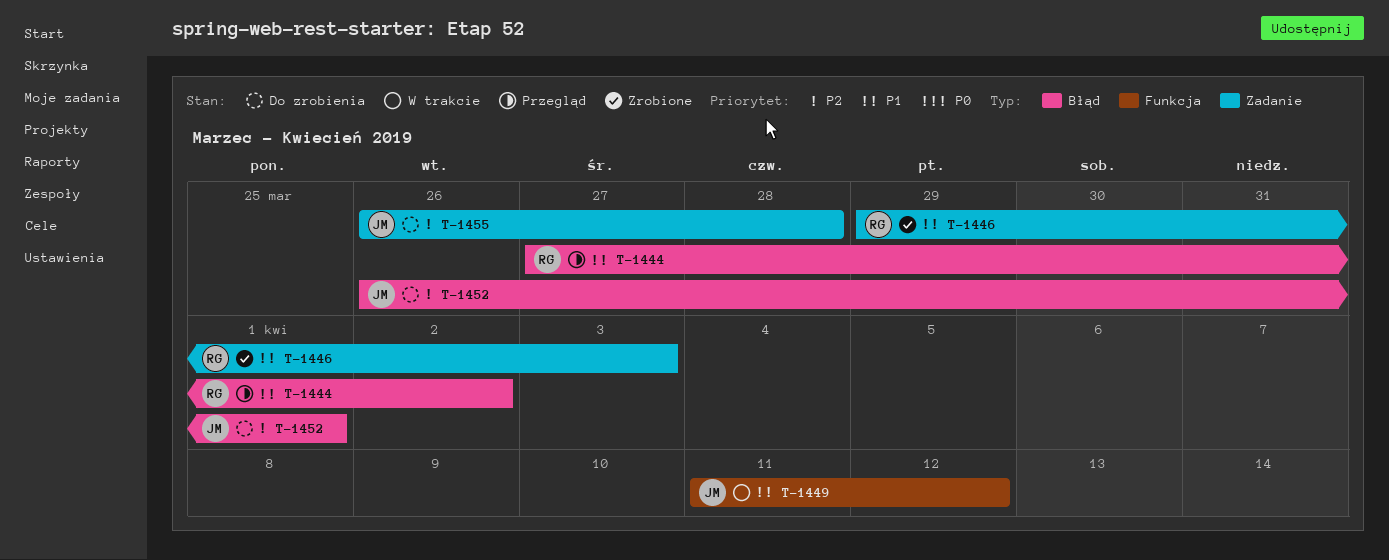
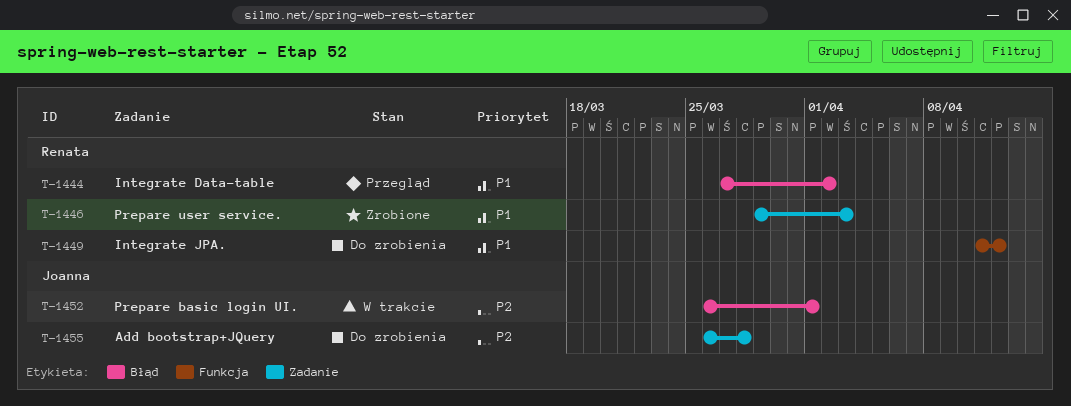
T-1449, status: W trakcie -> Do zrobienia
T-1449, owner: Joanna -> Renata
T-1452, status: Do zrobienia -> W trakcie

